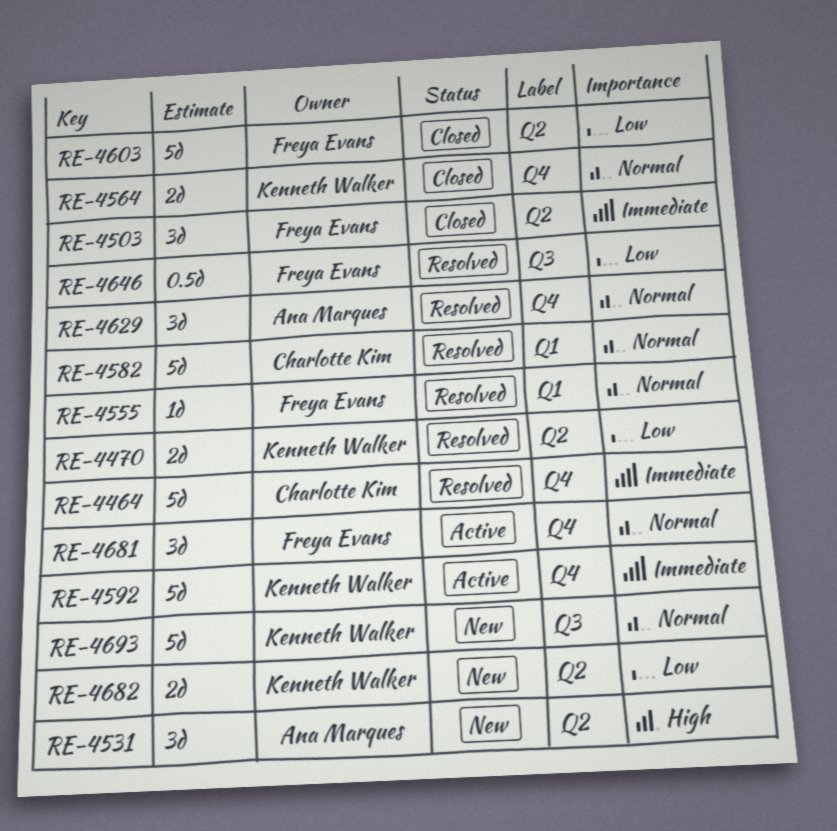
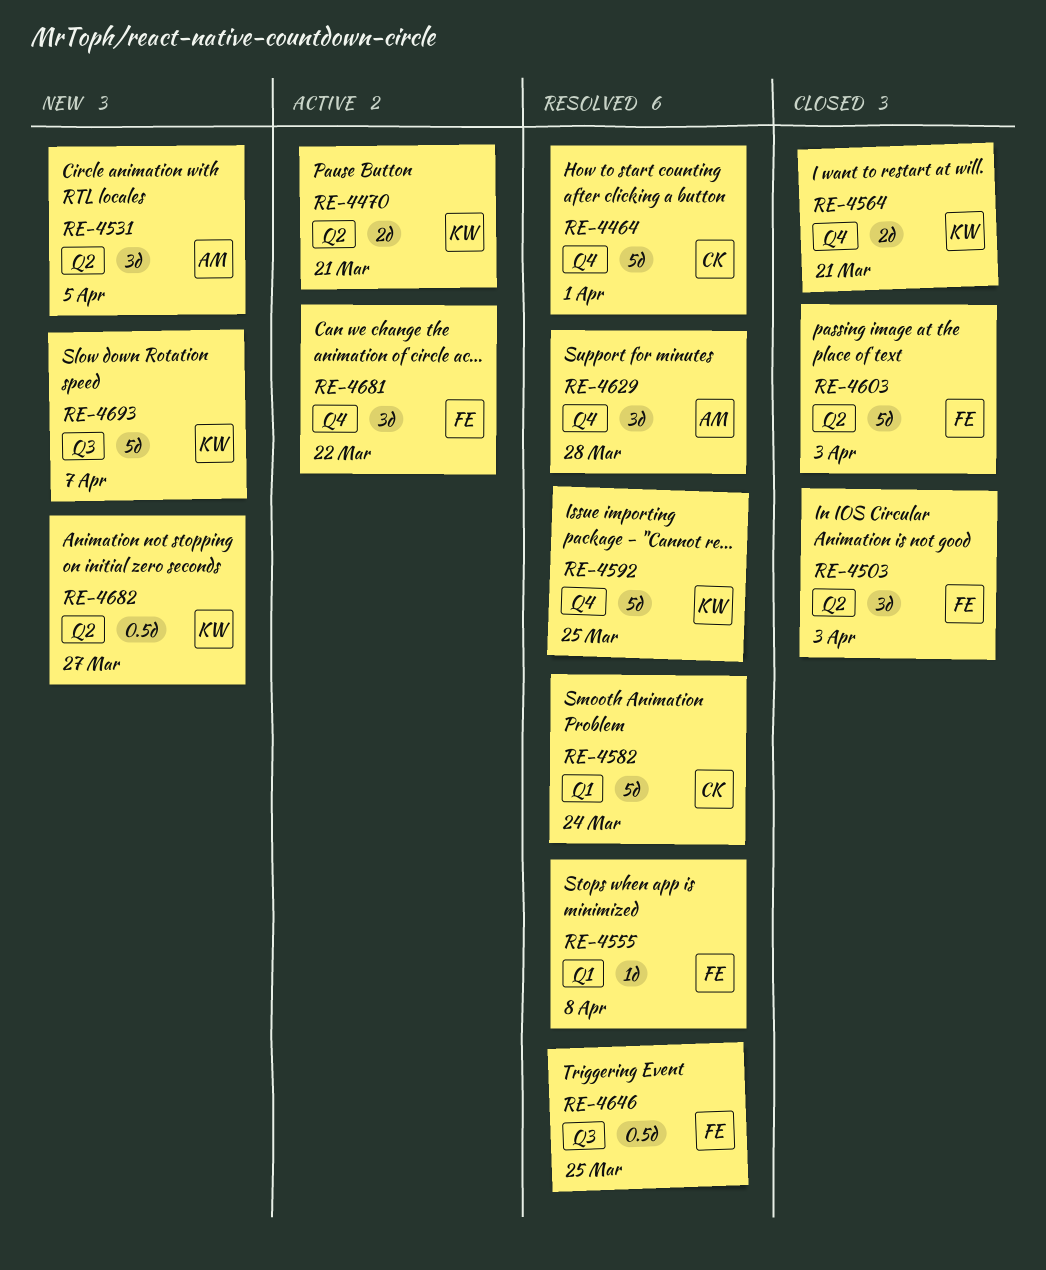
RE-4470, status: Resolved -> Active
RE-4592, status: Active -> Resolved
RE-4682, estimate: 2d -> 0.5d

